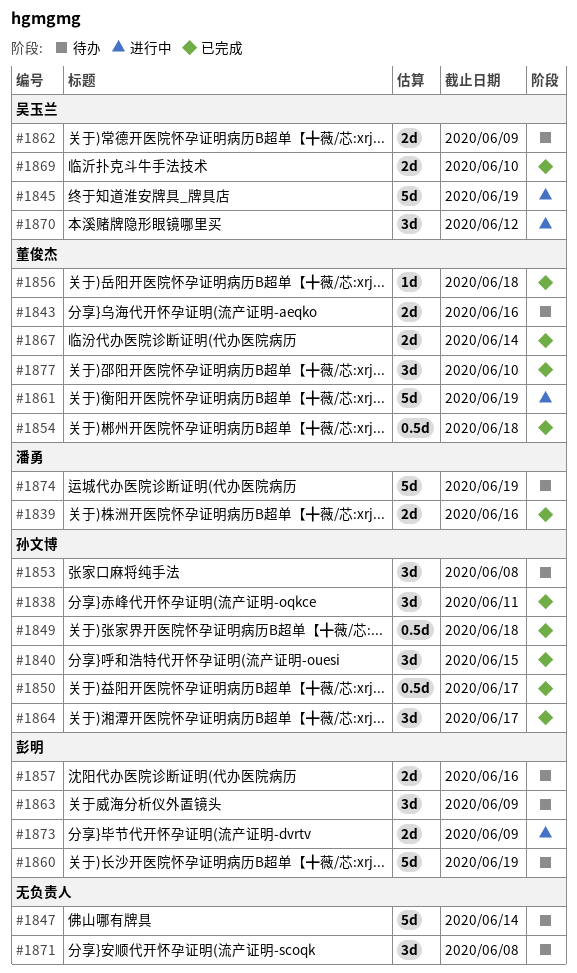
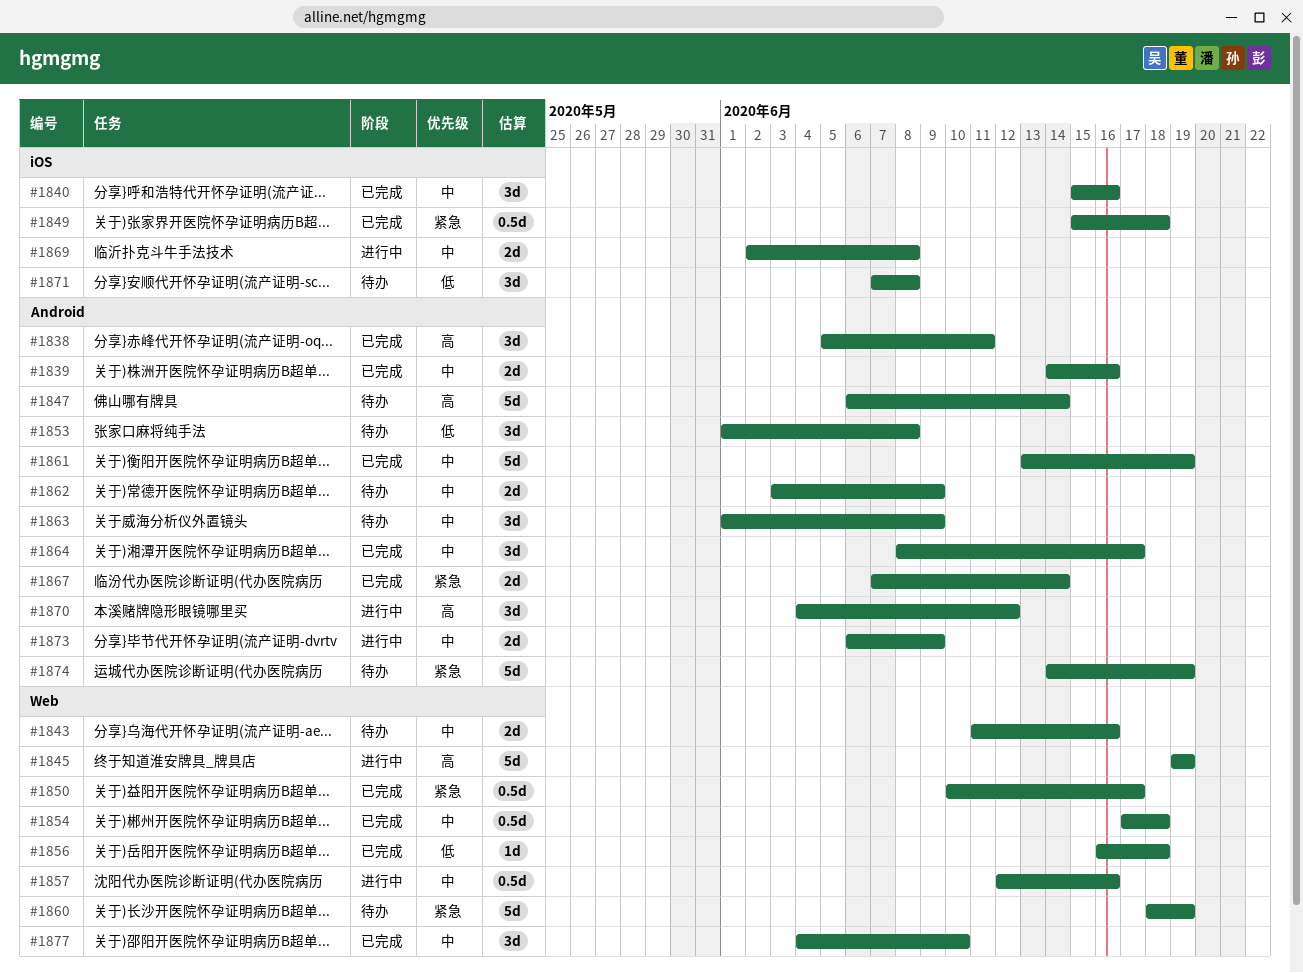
#1840, due: Jun 15 -> Jun 16
#1857, status: 待办 -> 进行中
#1857, estimate: 2d -> 0.5d
#1861, status: 进行中 -> 已完成
#1869, status: 已完成 -> 进行中
#1869, due: Jun 10 -> Jun 8

